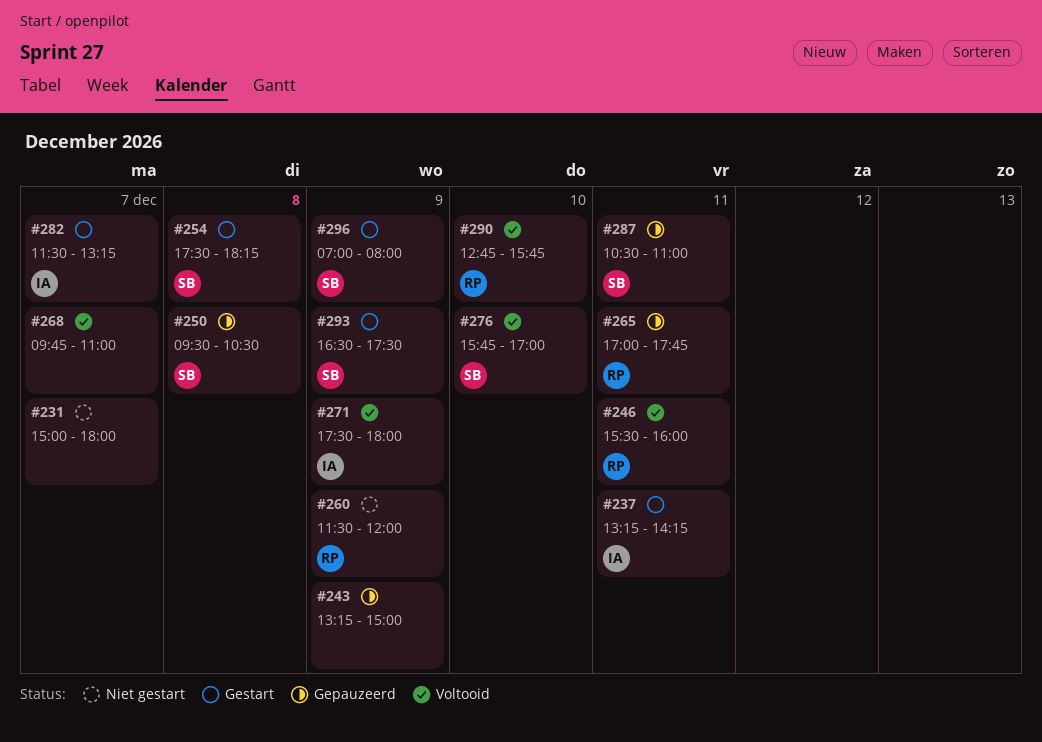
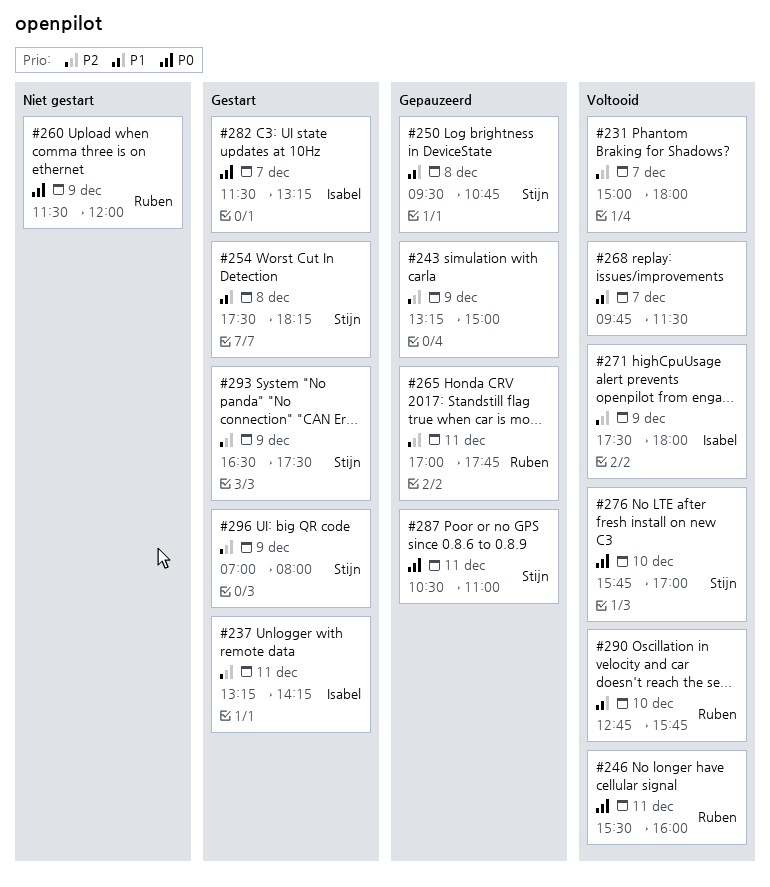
#231, status: Niet gestart -> Voltooid
#250, ends: 10:30 -> 10:45
#268, ends: 11:00 -> 11:30

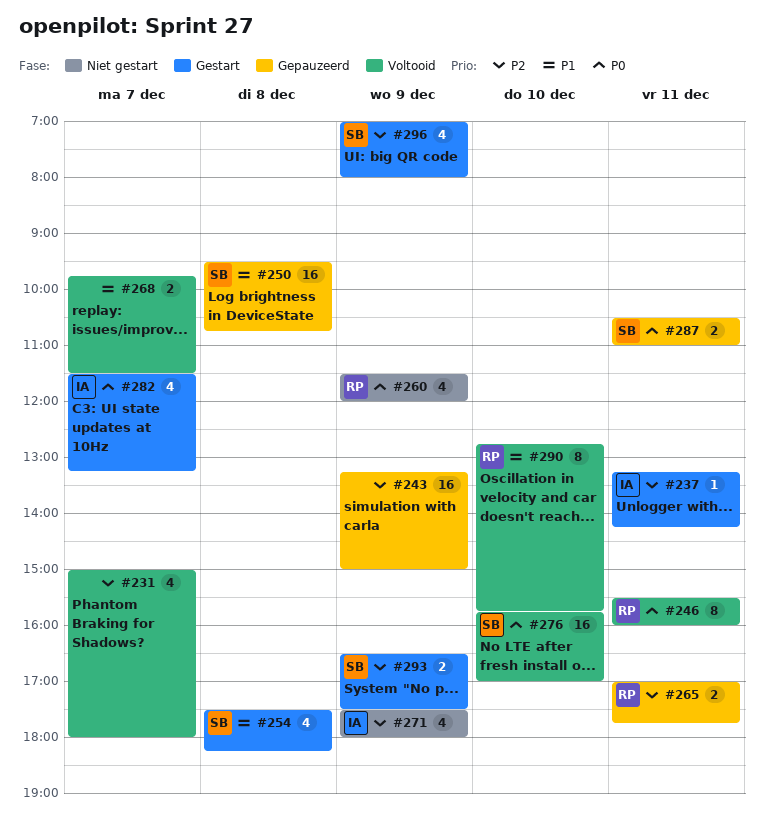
#271, status: Voltooid -> Niet gestart

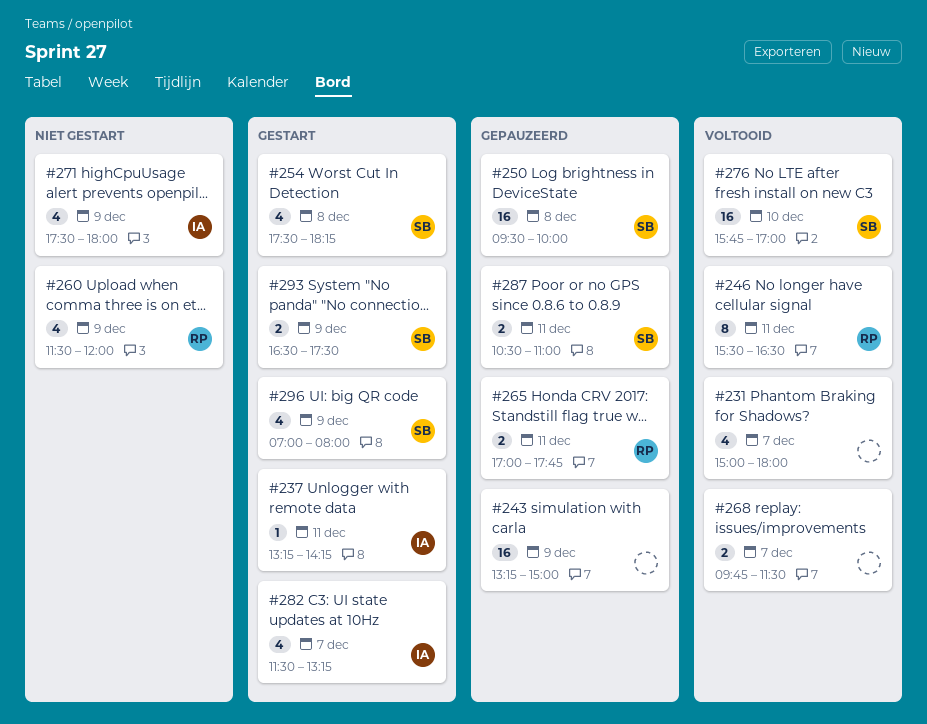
#246, ends: 16:00 -> 16:30
#250, ends: 10:45 -> 10:00
#290: present -> none

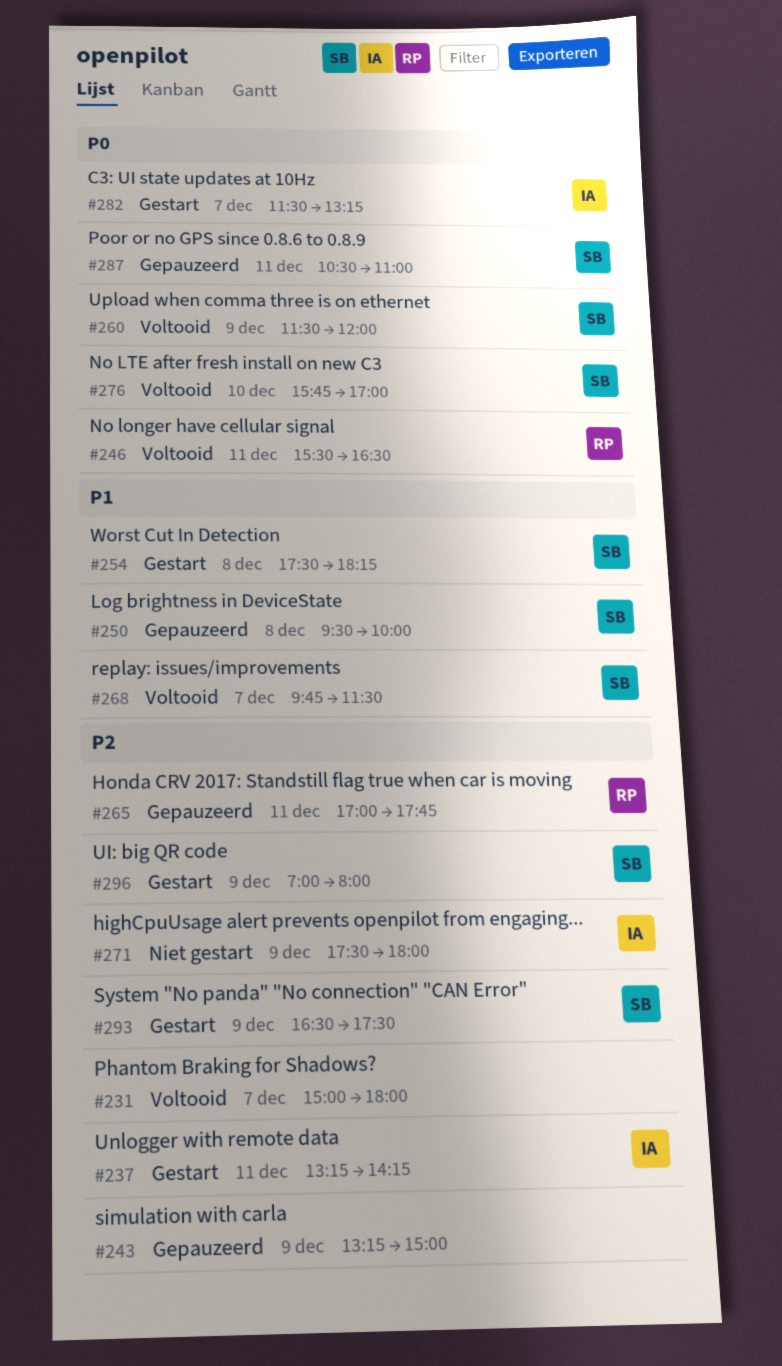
#260, status: Niet gestart -> Voltooid
#260, owner: RP -> SB
#268, owner: none -> SB

